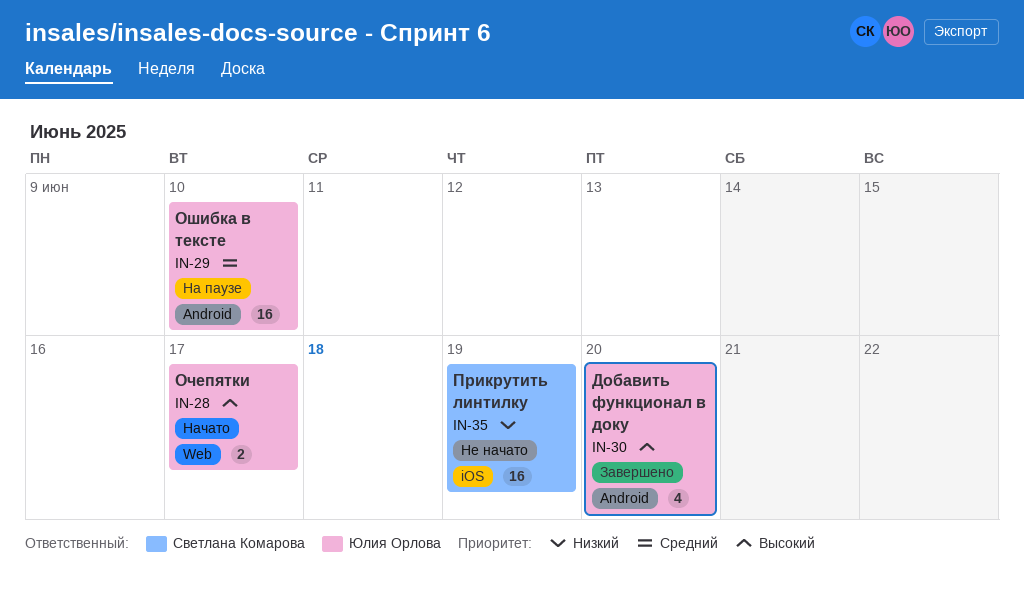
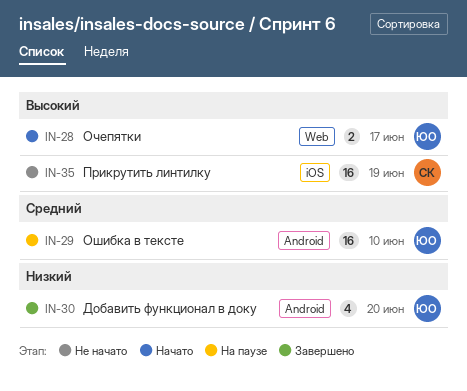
IN-30, priority: Высокий -> Низкий
IN-35, priority: Низкий -> Высокий

